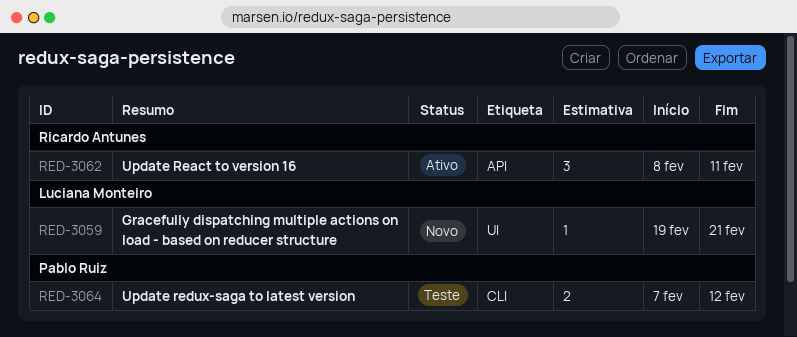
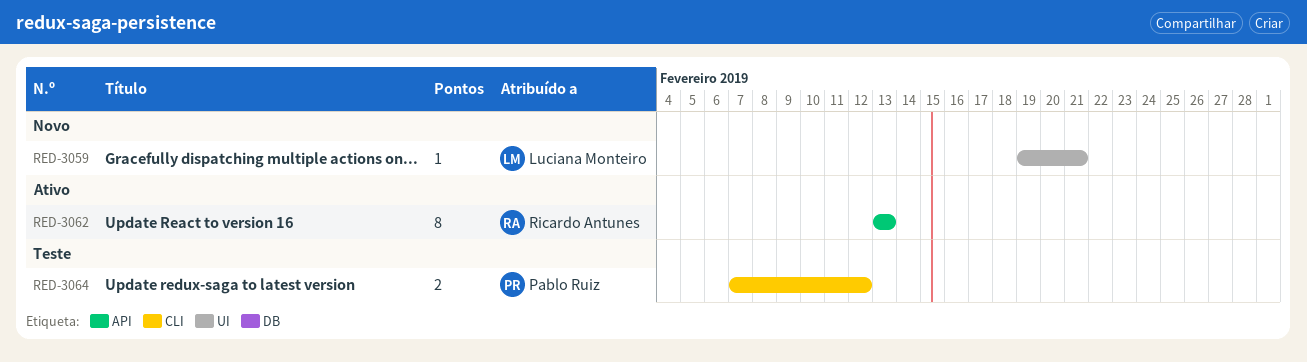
RED-3062, estimate: 3 -> 8
RED-3062, start: Feb 8 -> Feb 13
RED-3062, due: Feb 11 -> Feb 13

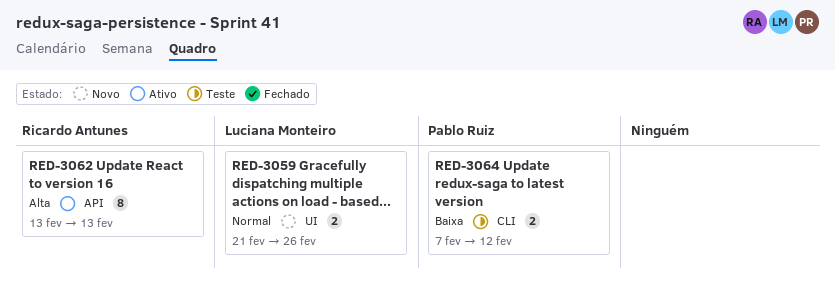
RED-3059, estimate: 1 -> 2
RED-3059, start: Feb 19 -> Feb 21
RED-3059, due: Feb 21 -> Feb 26

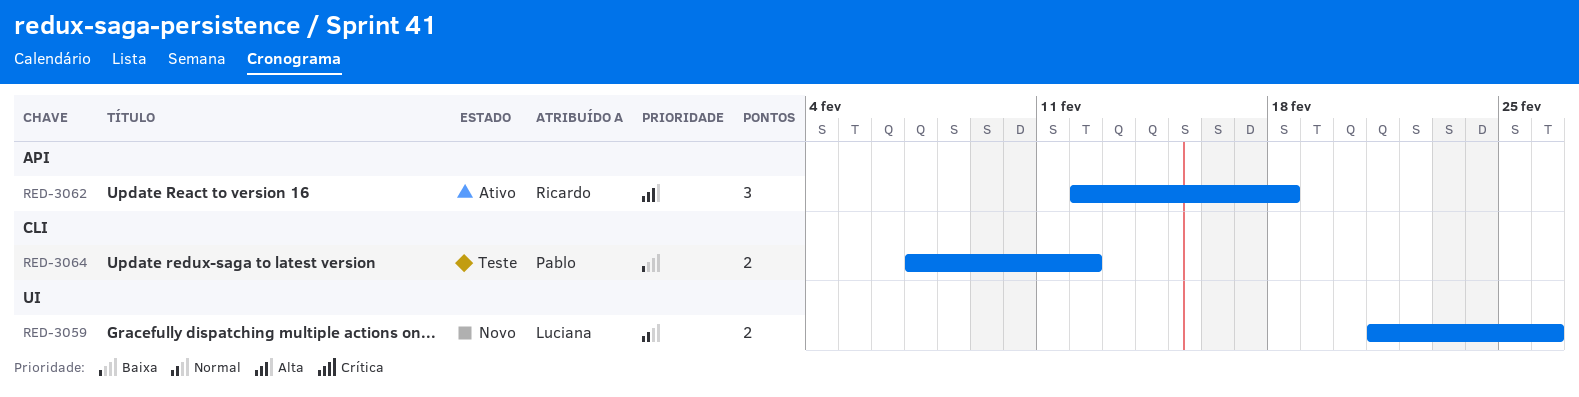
RED-3062, estimate: 8 -> 3
RED-3062, start: Feb 13 -> Feb 12
RED-3062, due: Feb 13 -> Feb 18

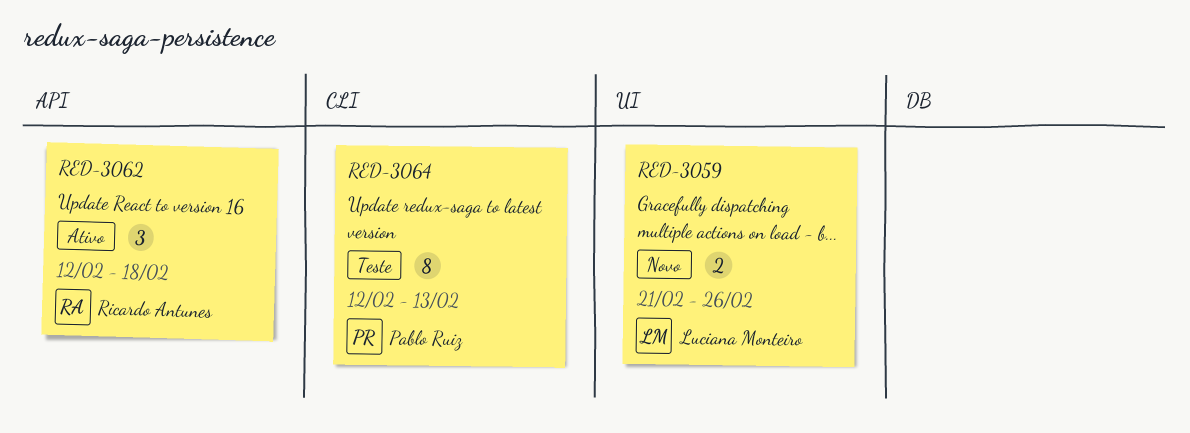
RED-3064, estimate: 2 -> 8
RED-3064, start: Feb 7 -> Feb 12
RED-3064, due: Feb 12 -> Feb 13

